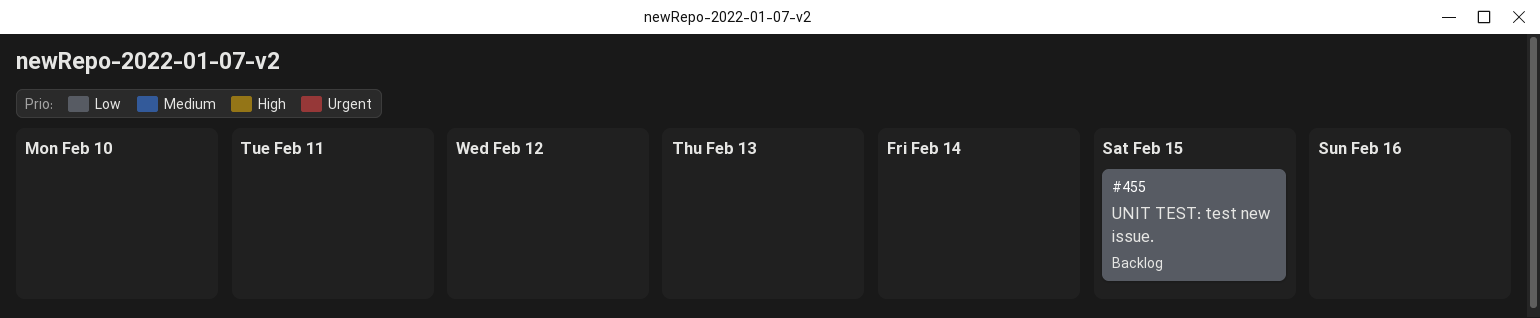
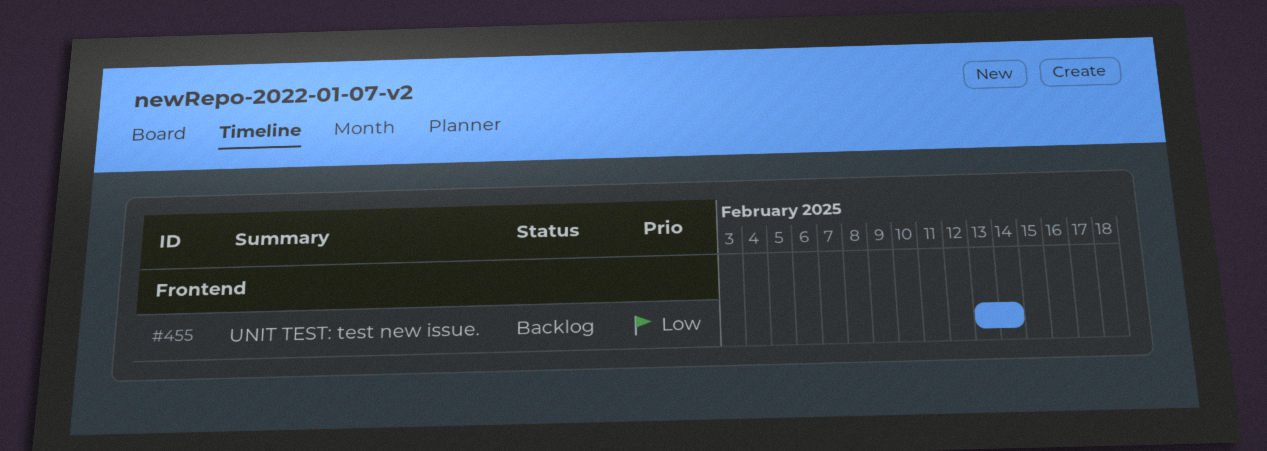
#455, due: Feb 15 -> Feb 14

